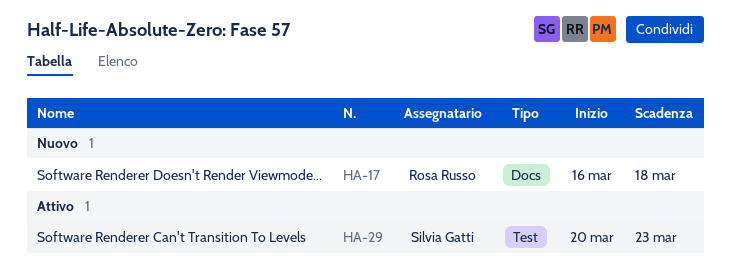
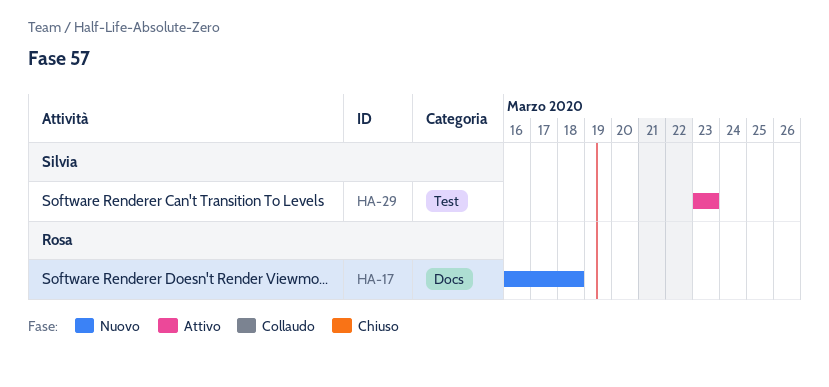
HA-29, start: Mar 20 -> Mar 23

